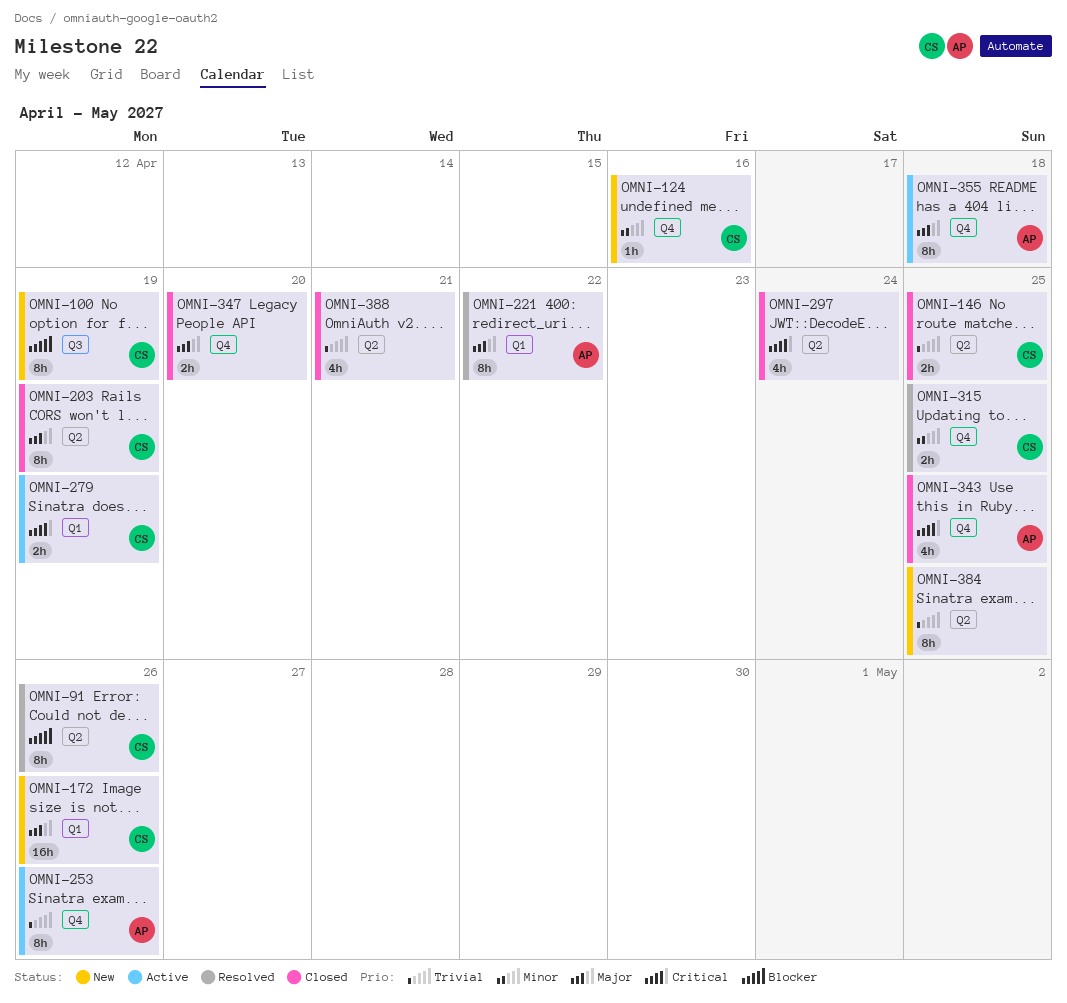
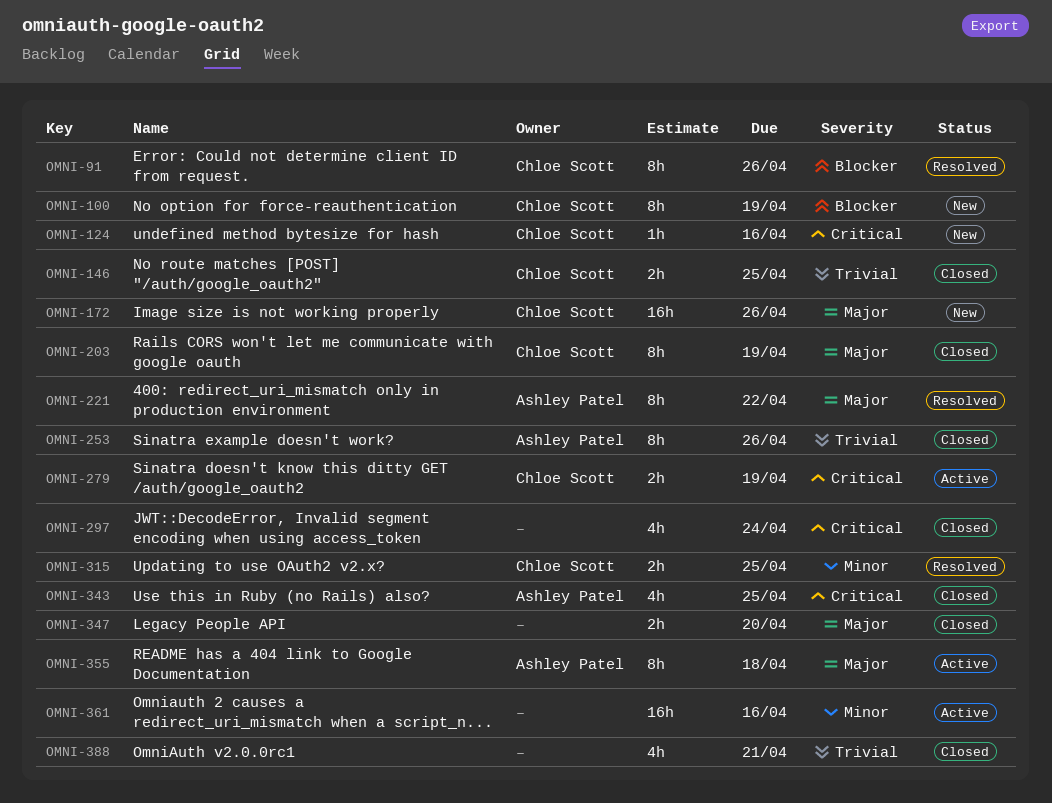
OMNI-124, priority: Minor -> Critical
OMNI-253, status: Active -> Closed
OMNI-361: none -> present
OMNI-384: present -> none

